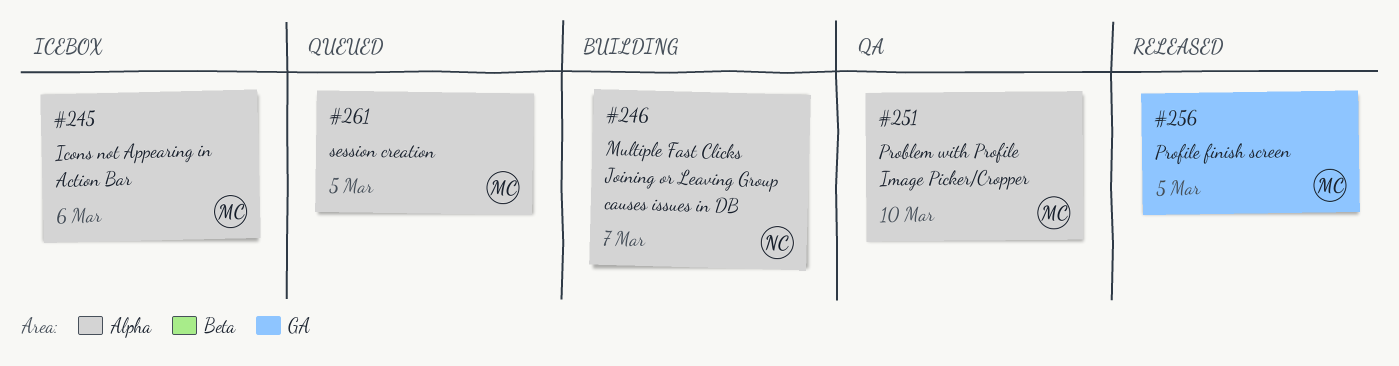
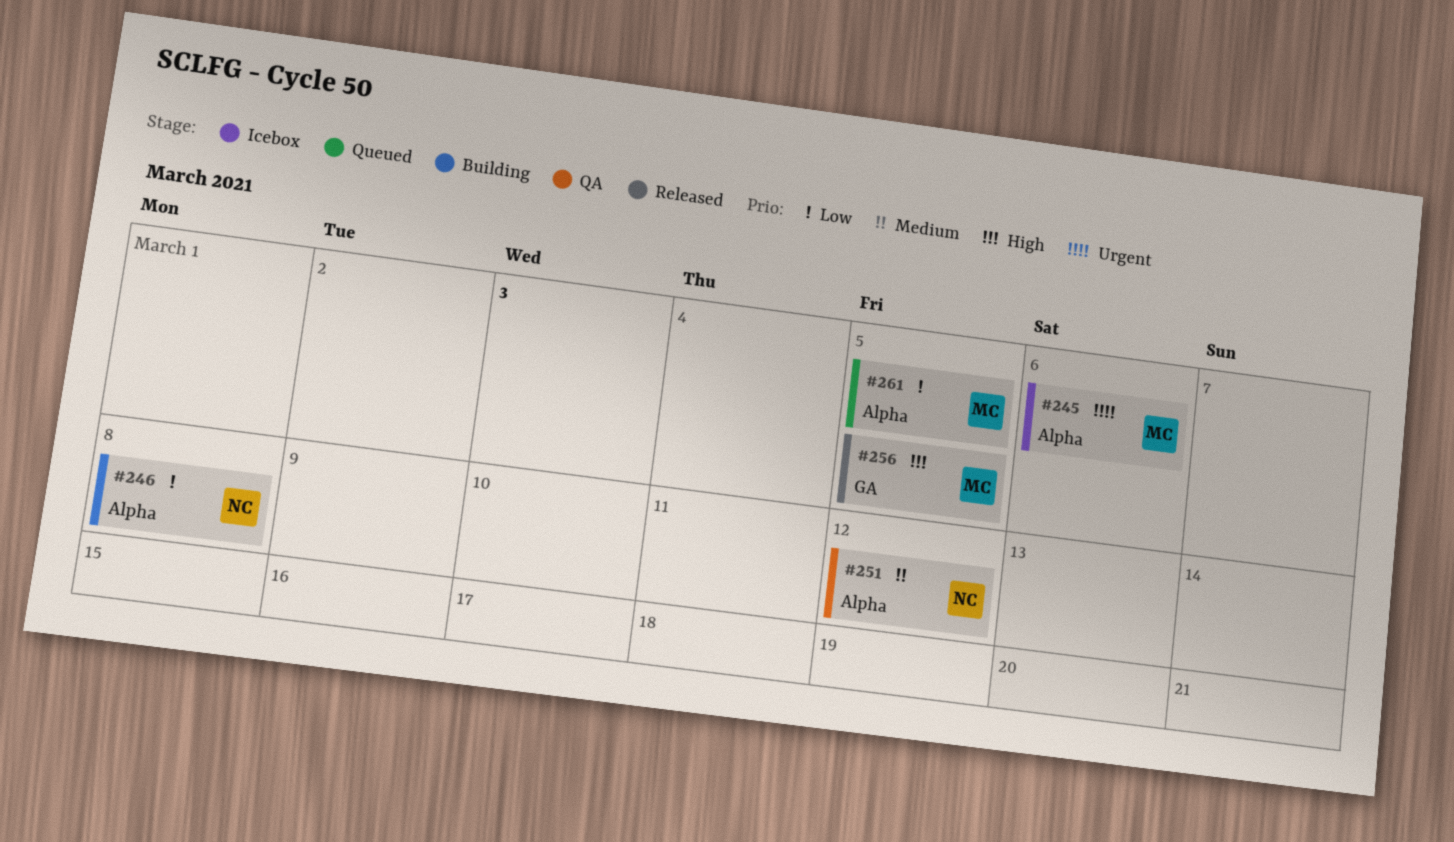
#246, due: Mar 7 -> Mar 8
#251, owner: MC -> NC
#251, due: Mar 10 -> Mar 12

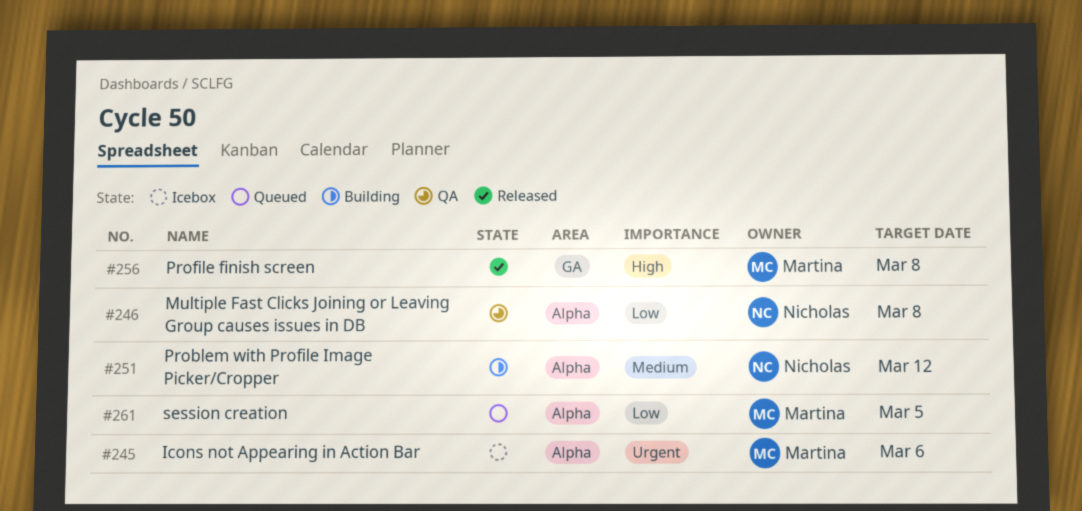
#246, status: Building -> QA
#251, status: QA -> Building
#256, due: Mar 5 -> Mar 8

